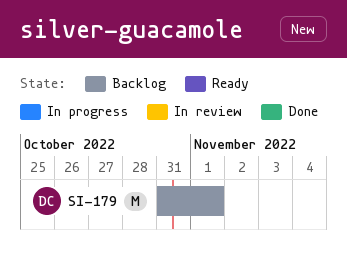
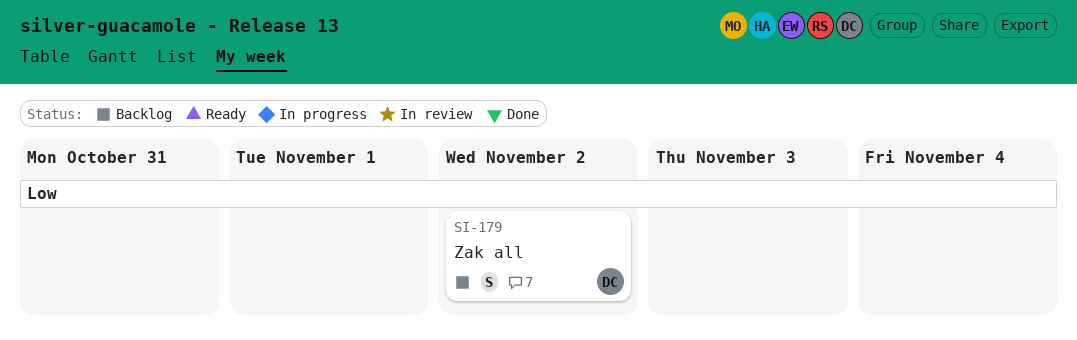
SI-179, estimate: M -> S
SI-179, due: Nov 1 -> Nov 2

